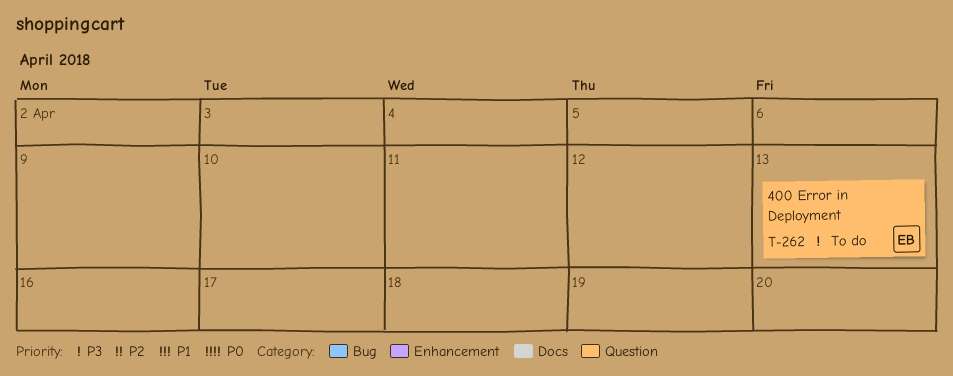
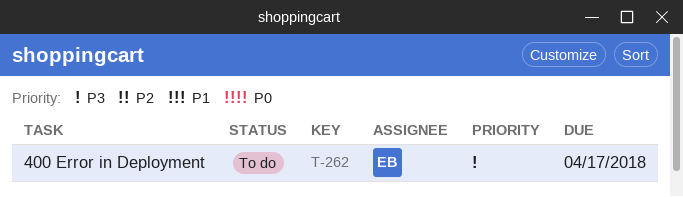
T-262, due: Apr 13 -> Apr 17

